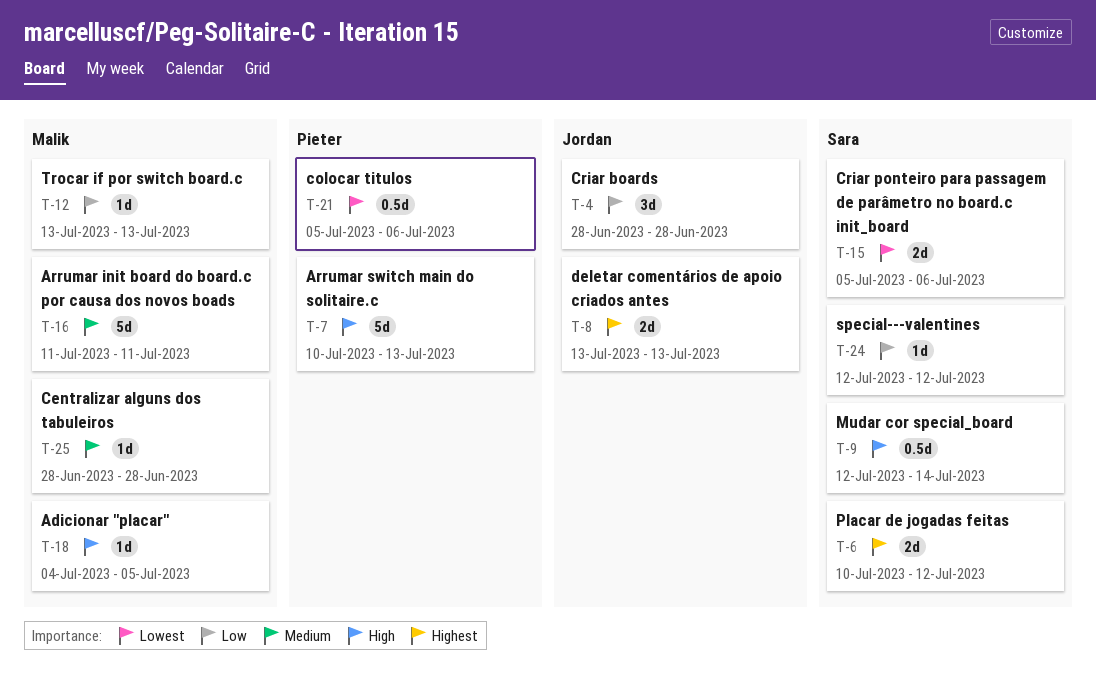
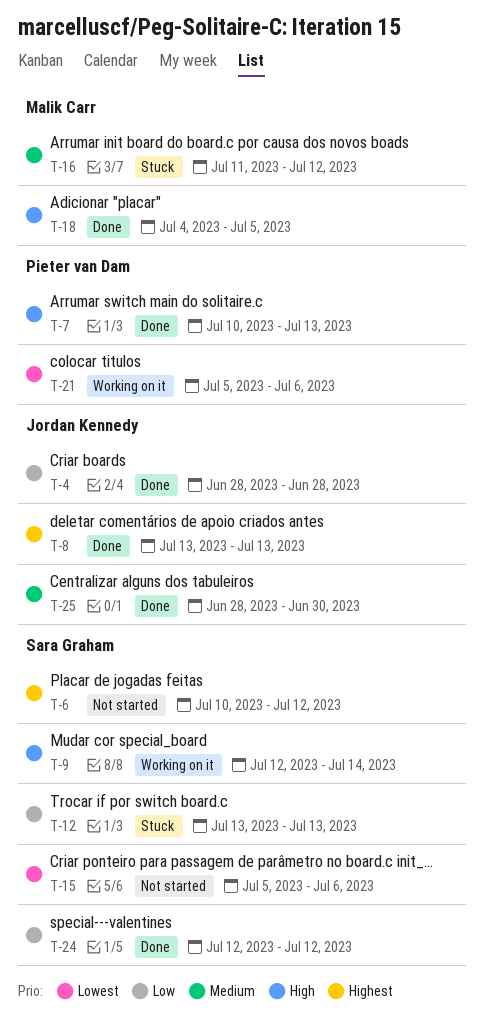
T-12, owner: Malik Carr -> Sara Graham
T-16, due: Jul 11 -> Jul 12
T-25, owner: Malik Carr -> Jordan Kennedy
T-25, due: Jun 28 -> Jun 30

